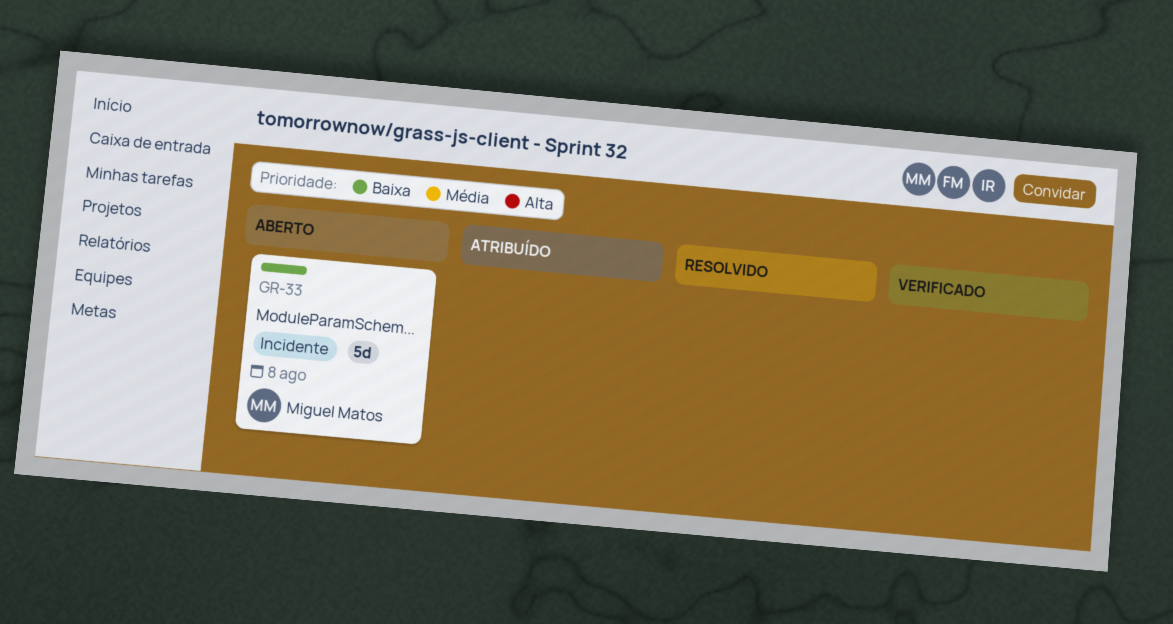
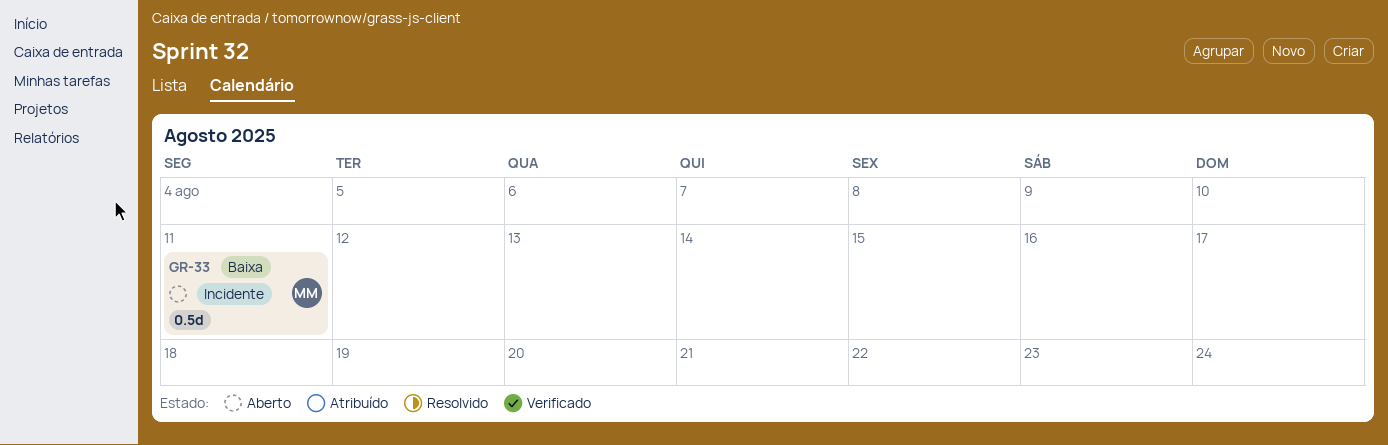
GR-33, estimate: 5d -> 0.5d
GR-33, due: Aug 8 -> Aug 11

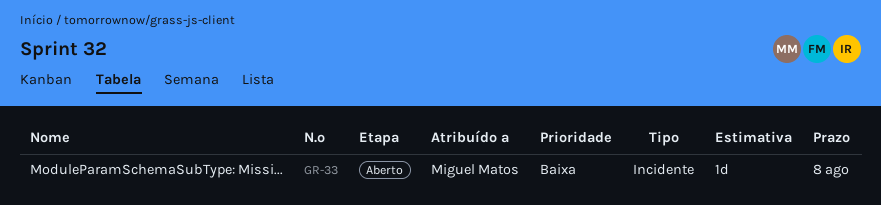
GR-33, estimate: 0.5d -> 1d
GR-33, due: Aug 11 -> Aug 8

